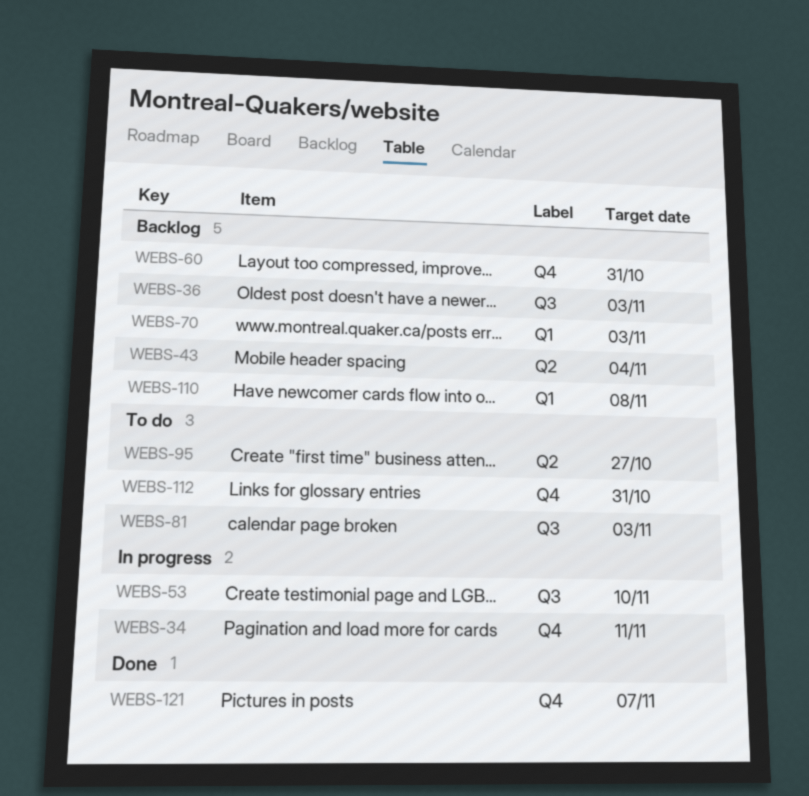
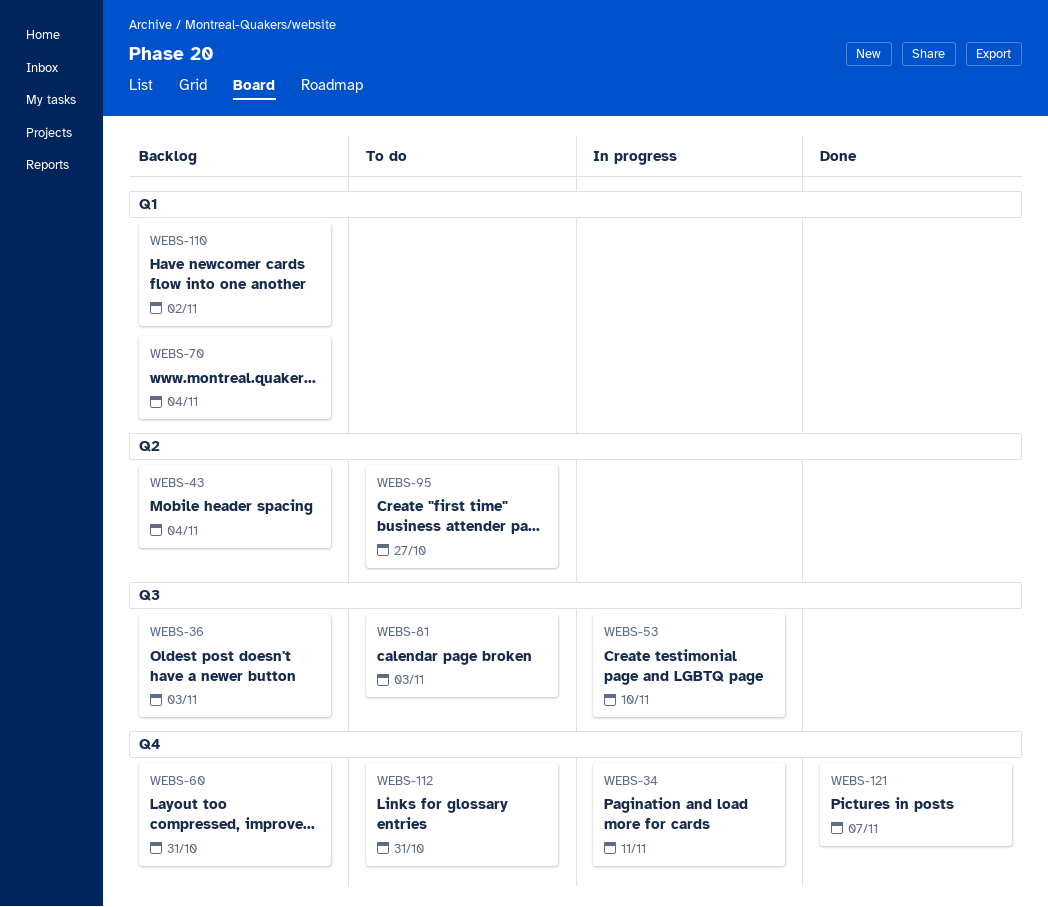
WEBS-70, due: Nov 3 -> Nov 4
WEBS-110, due: Nov 8 -> Nov 2

